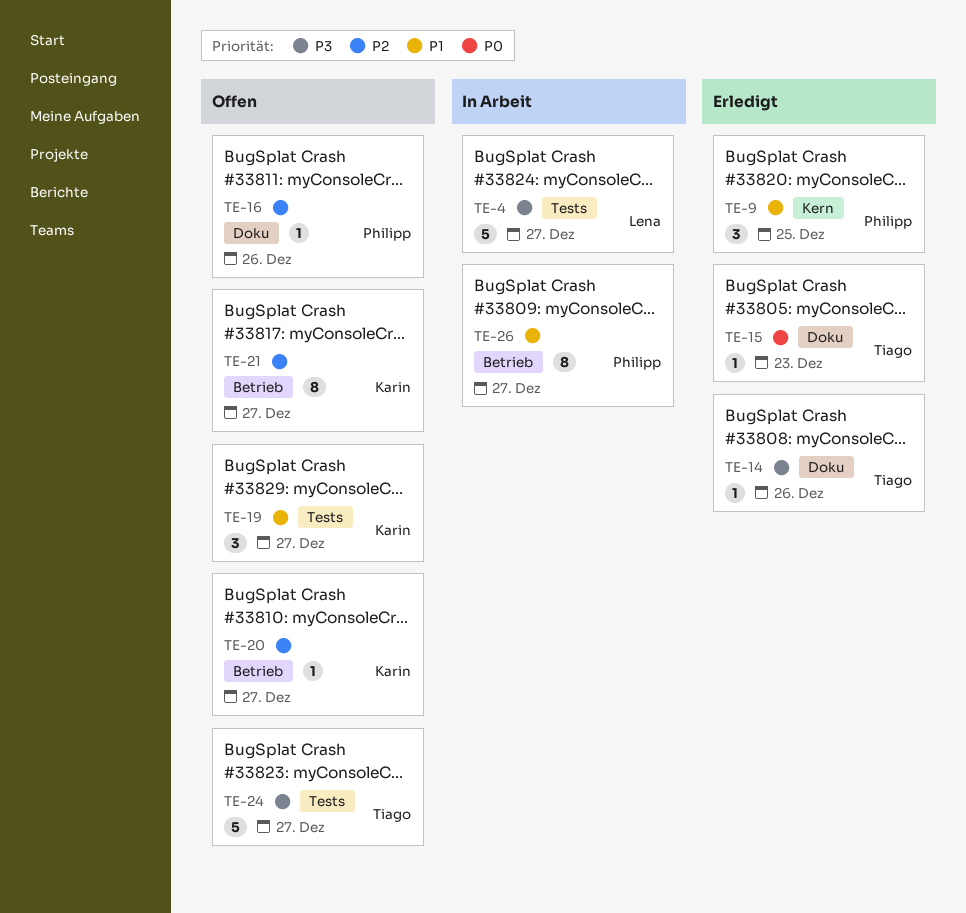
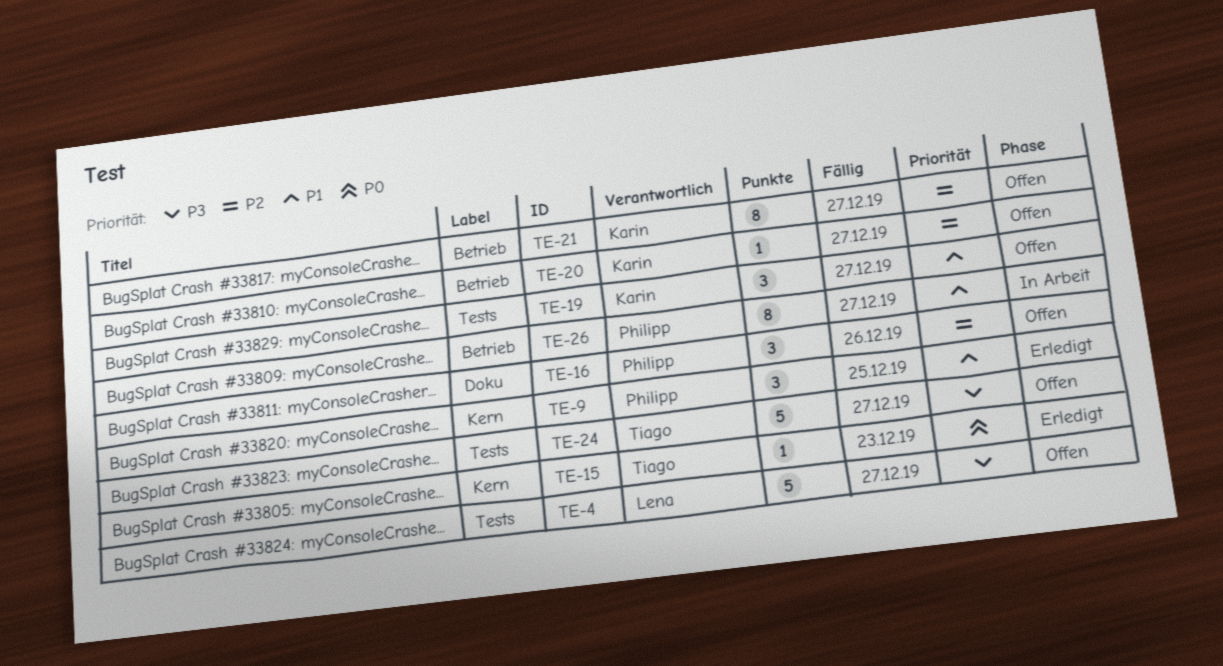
TE-4, status: In Arbeit -> Offen
TE-14: present -> none
TE-15, label: Doku -> Kern
TE-16, estimate: 1 -> 3

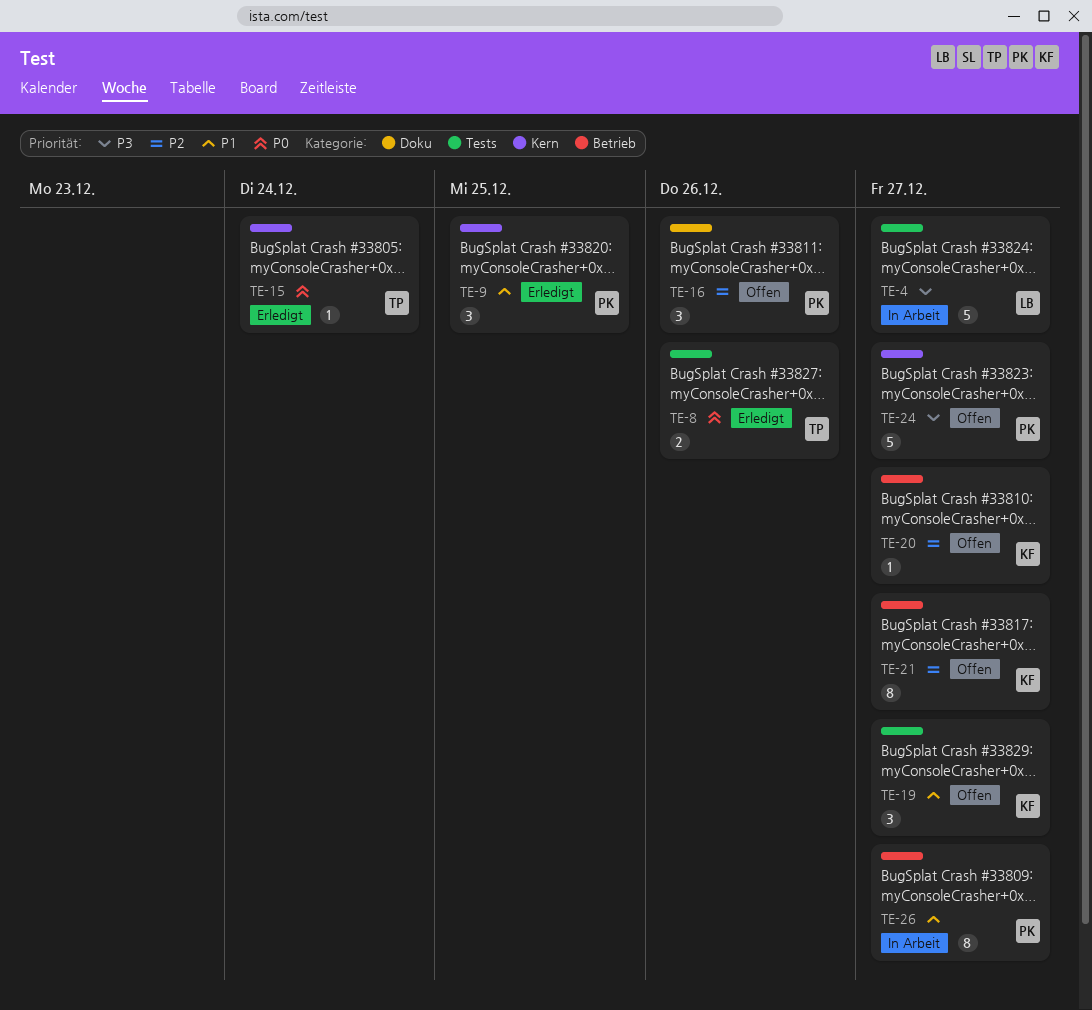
TE-4, status: Offen -> In Arbeit
TE-8: none -> present
TE-15, due: Dec 23 -> Dec 24
TE-24, owner: Tiago -> Philipp
TE-24, label: Tests -> Kern

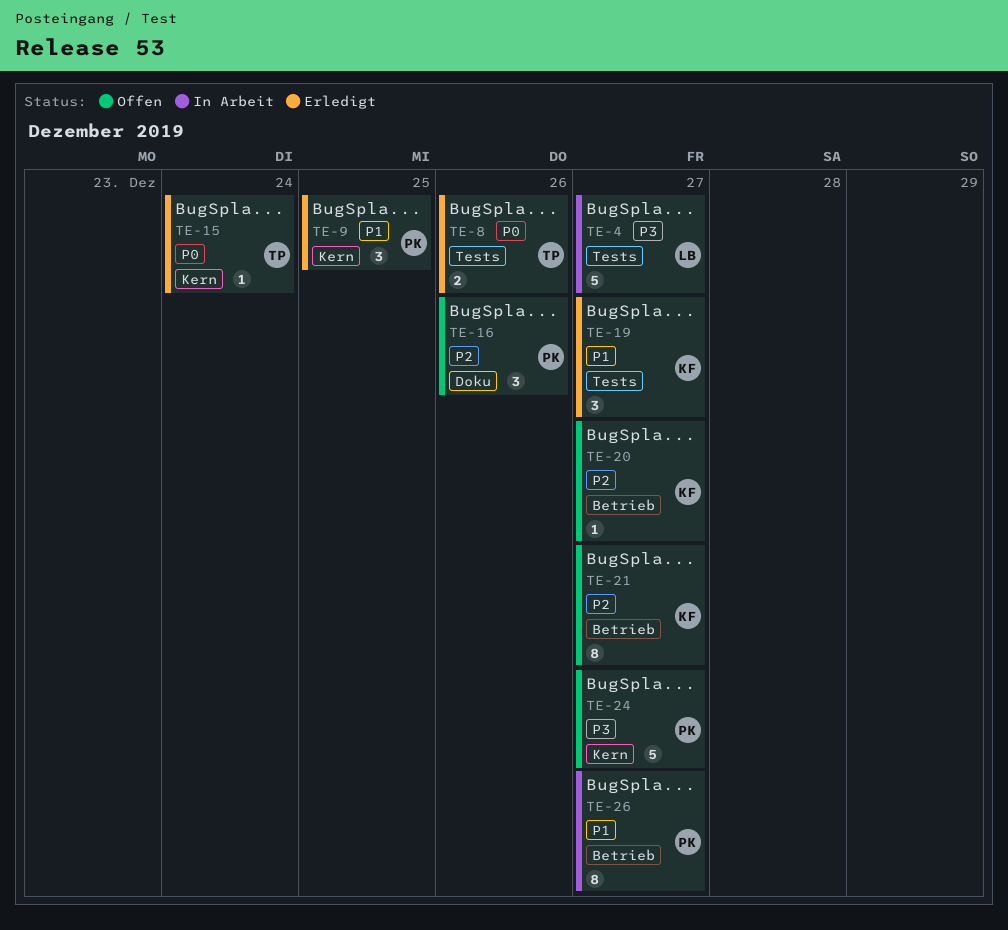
TE-19, status: Offen -> Erledigt

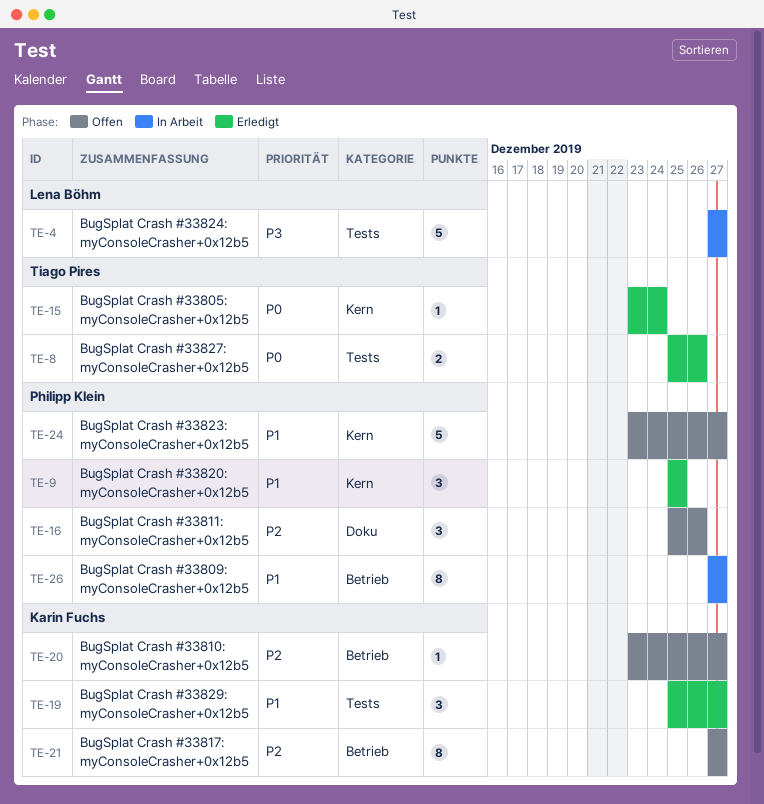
TE-24, priority: P3 -> P1

